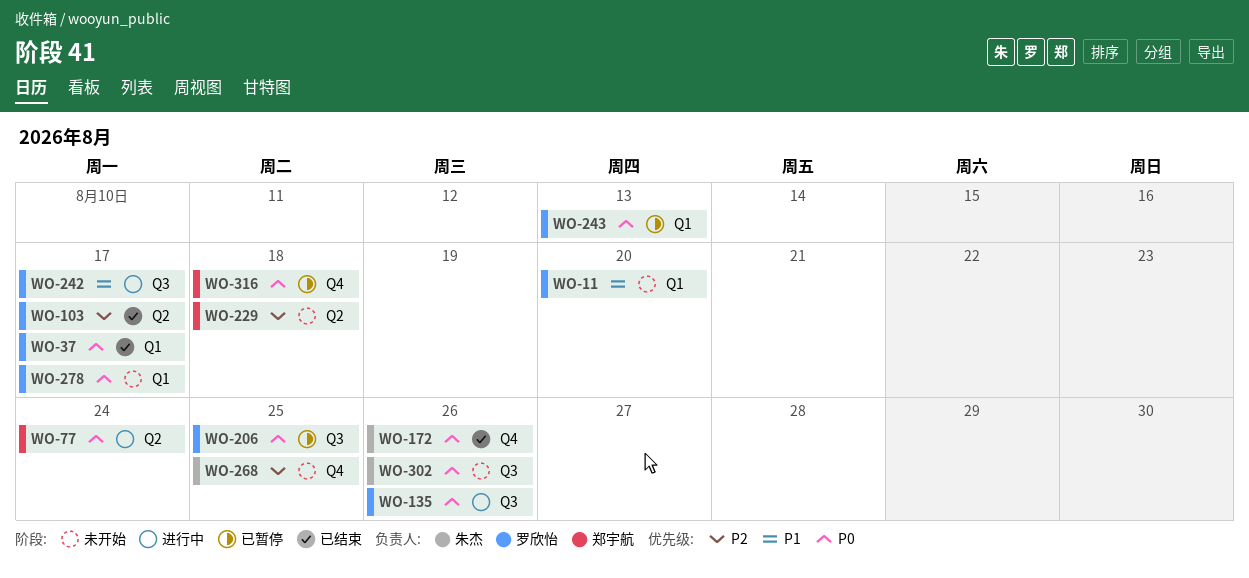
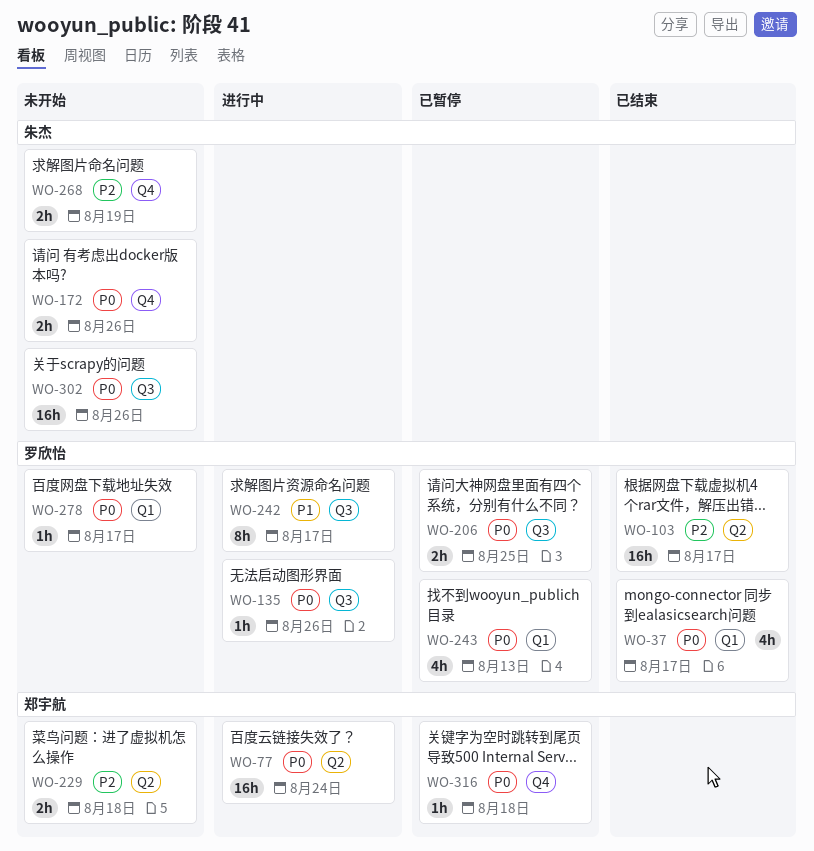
WO-11: present -> none
WO-172, status: 已结束 -> 未开始
WO-268, due: Aug 25 -> Aug 19

